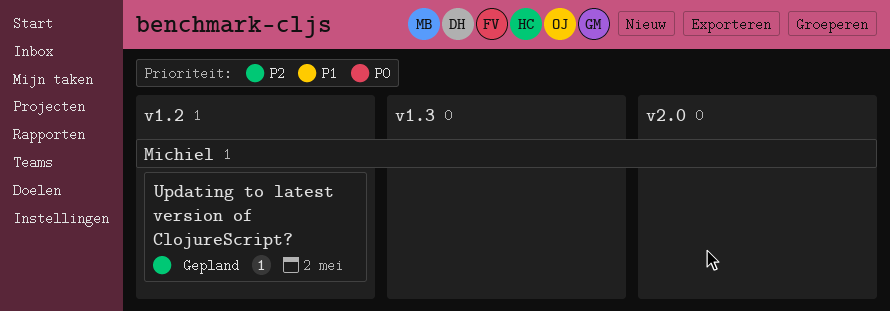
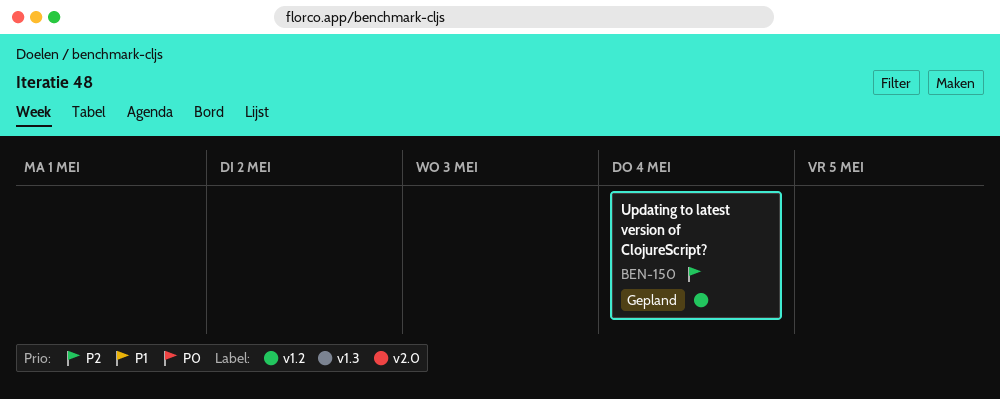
Updating to latest version of ClojureScript?, due: May 2 -> May 4

